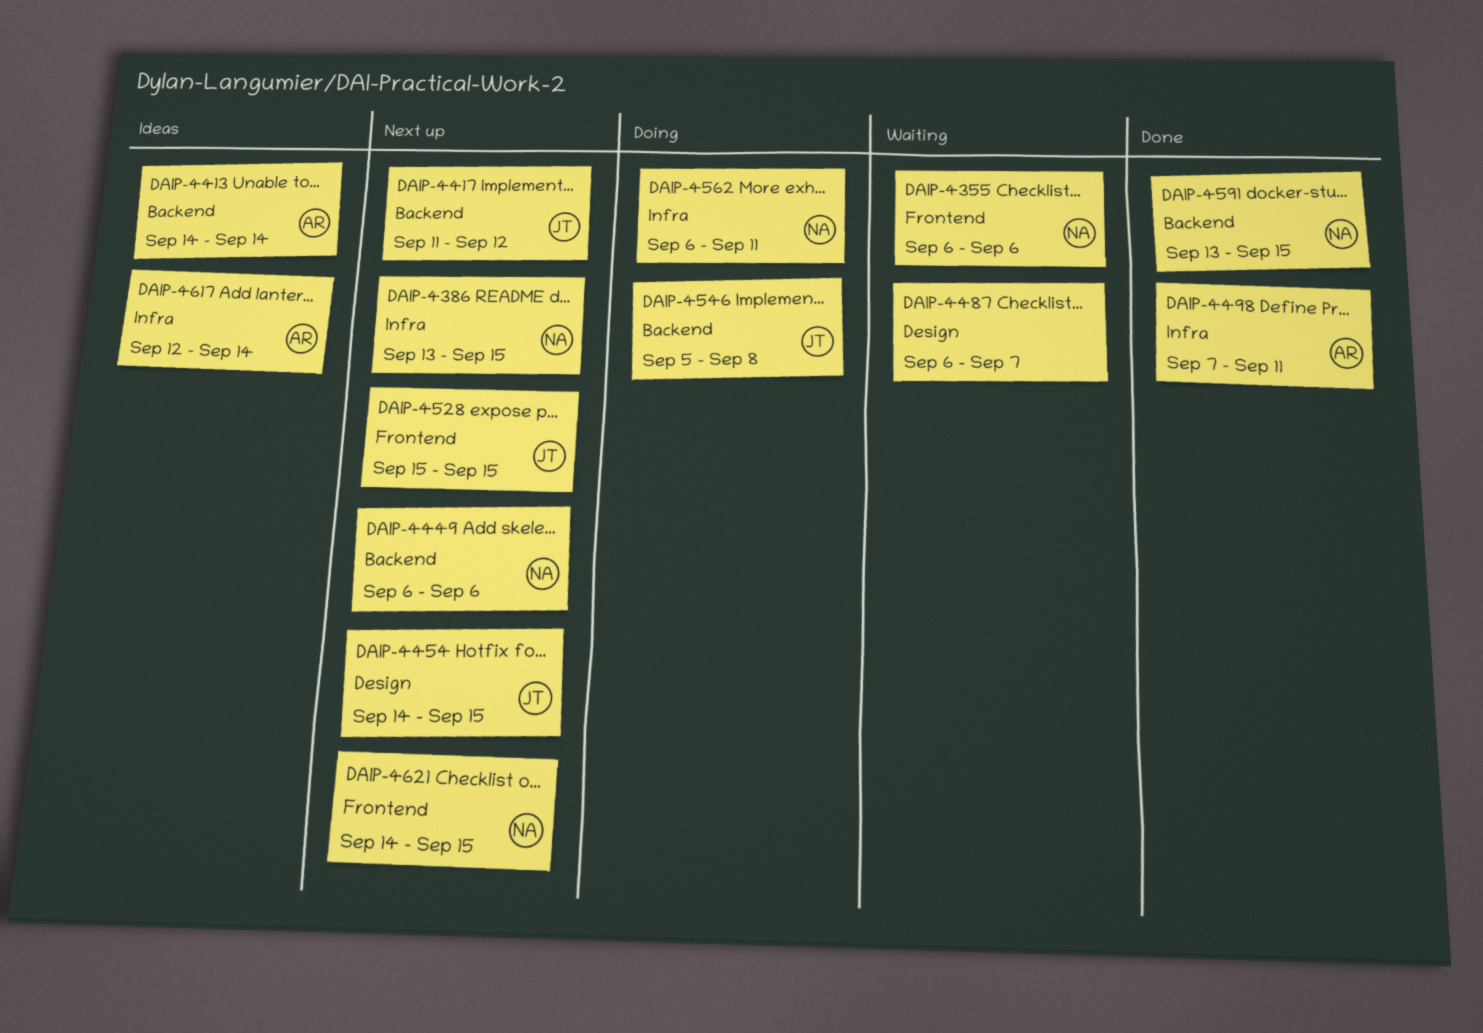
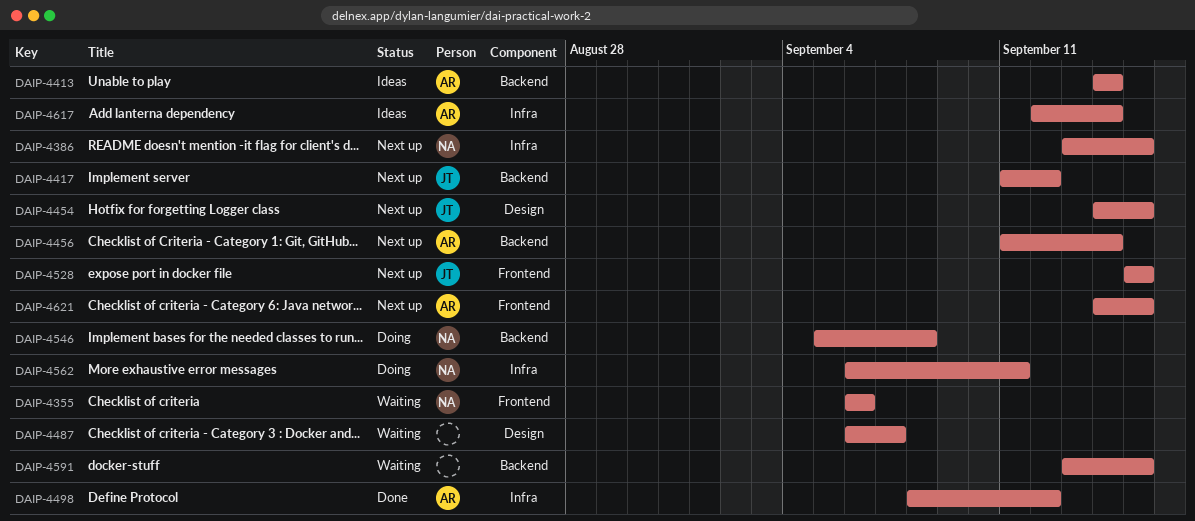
DAIP-4449: present -> none
DAIP-4456: none -> present
DAIP-4498, start: Sep 7 -> Sep 8
DAIP-4498, due: Sep 11 -> Sep 12
DAIP-4546, owner: JT -> NA
DAIP-4591, status: Done -> Waiting
DAIP-4591, owner: NA -> none
DAIP-4621, owner: NA -> AR

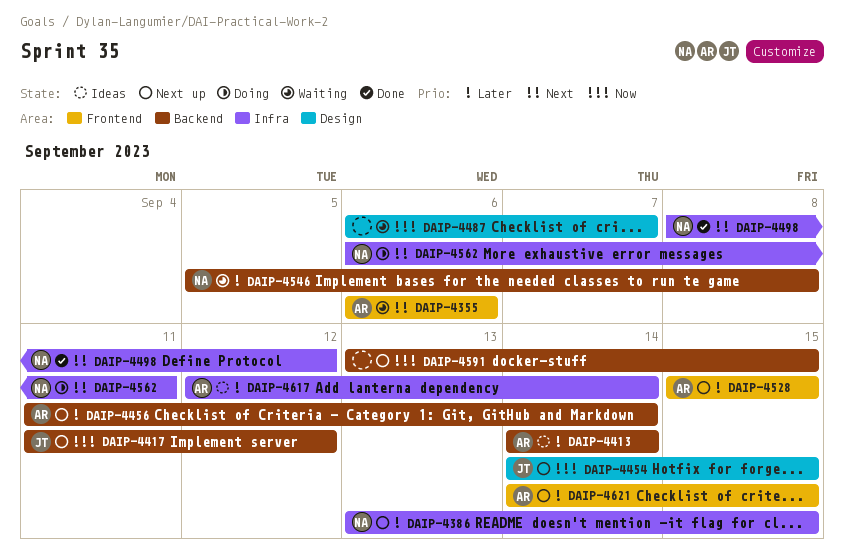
DAIP-4355, owner: NA -> AR
DAIP-4498, owner: AR -> NA
DAIP-4528, owner: JT -> AR
DAIP-4546, status: Doing -> Waiting
DAIP-4591, status: Waiting -> Next up

